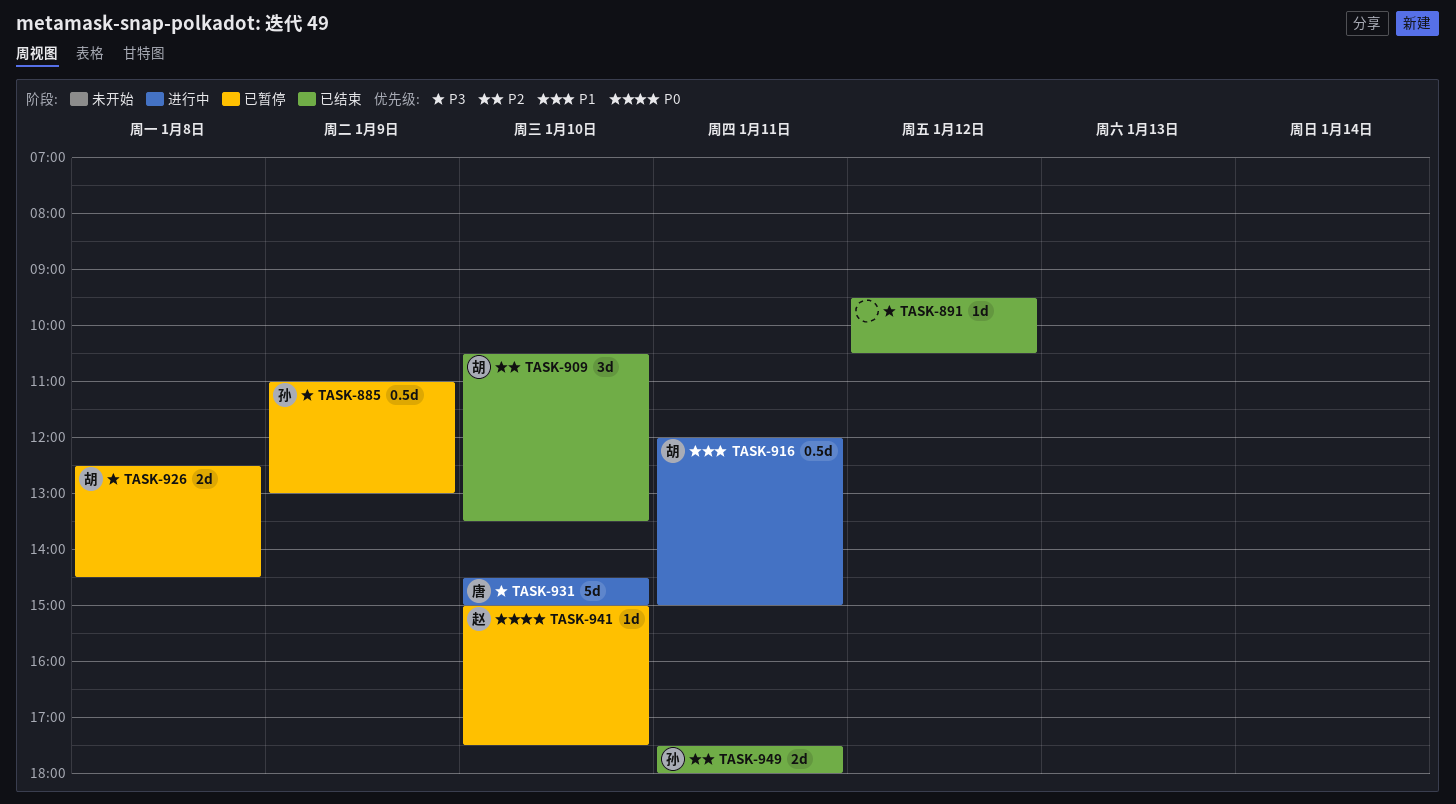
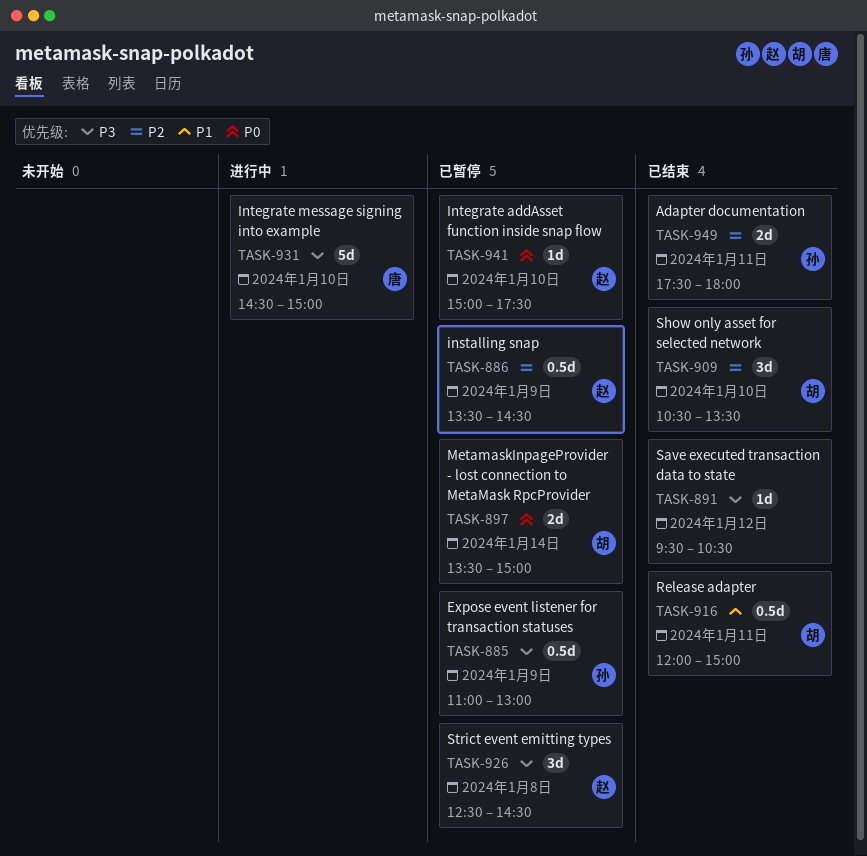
TASK-886: none -> present
TASK-897: none -> present
TASK-916, status: 进行中 -> 已结束
TASK-926, owner: 胡 -> 赵
TASK-926, estimate: 2d -> 3d

